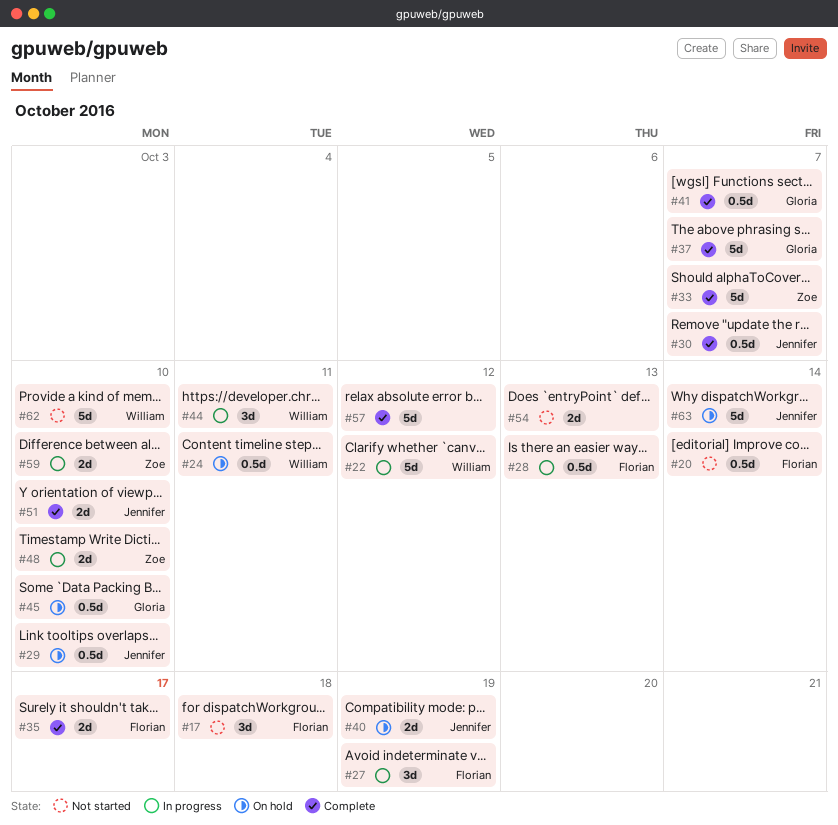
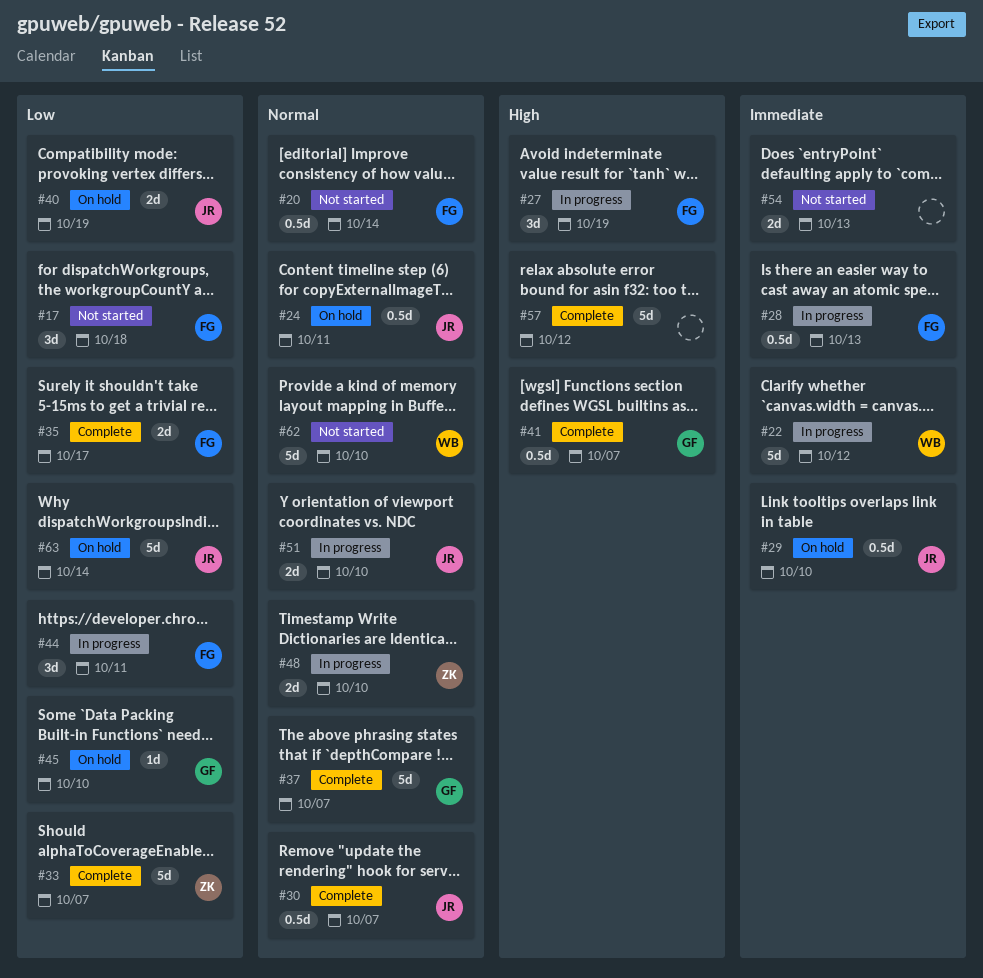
#24, owner: William -> Jennifer
#44, owner: William -> Florian
#45, estimate: 0.5d -> 1d
#51, status: Complete -> In progress
#59: present -> none

